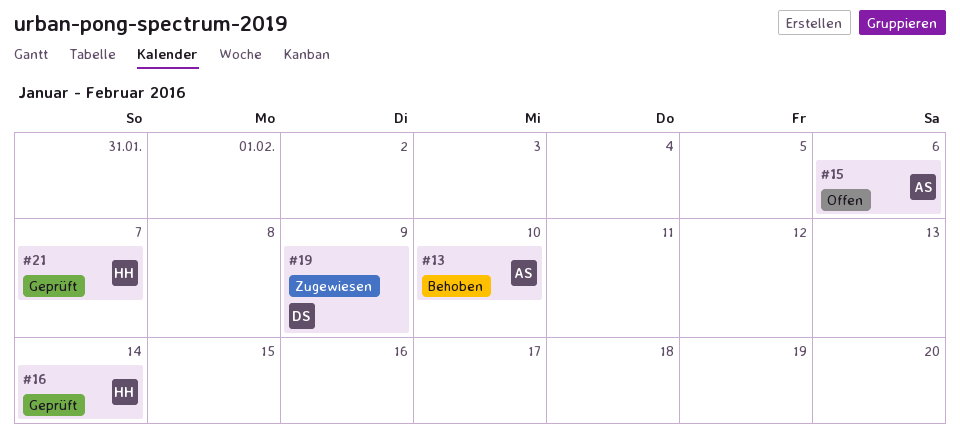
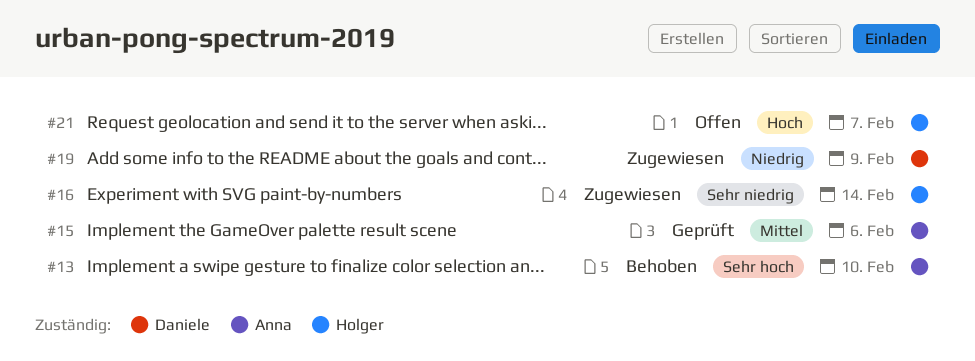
#15, status: Offen -> Geprüft
#16, status: Geprüft -> Zugewiesen
#21, status: Geprüft -> Offen

